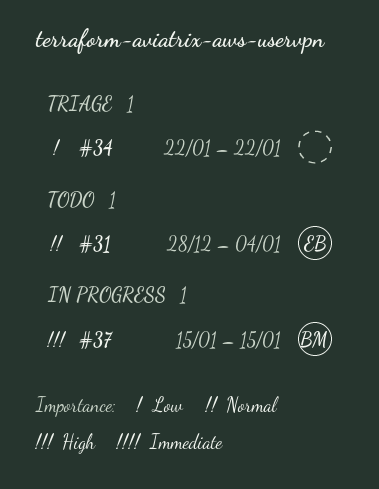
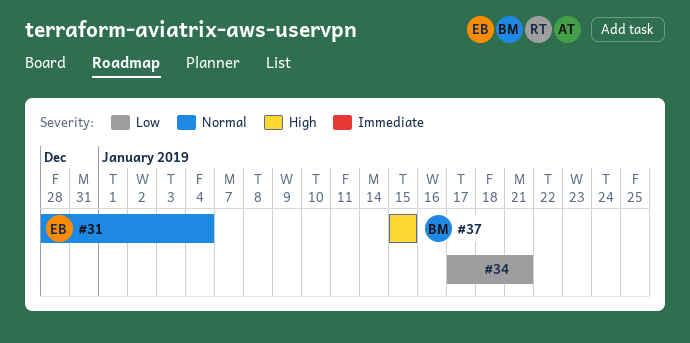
#34, start: Jan 22 -> Jan 17
#34, due: Jan 22 -> Jan 21

